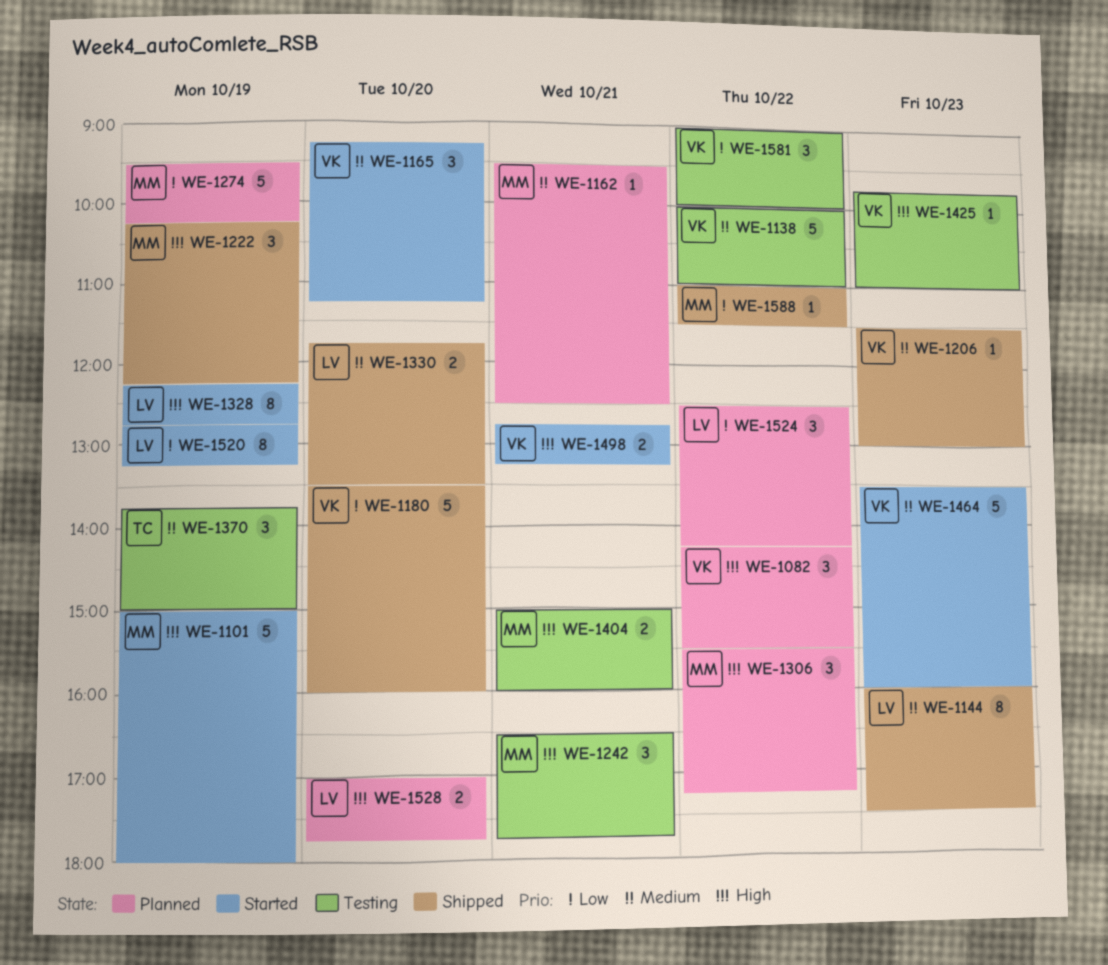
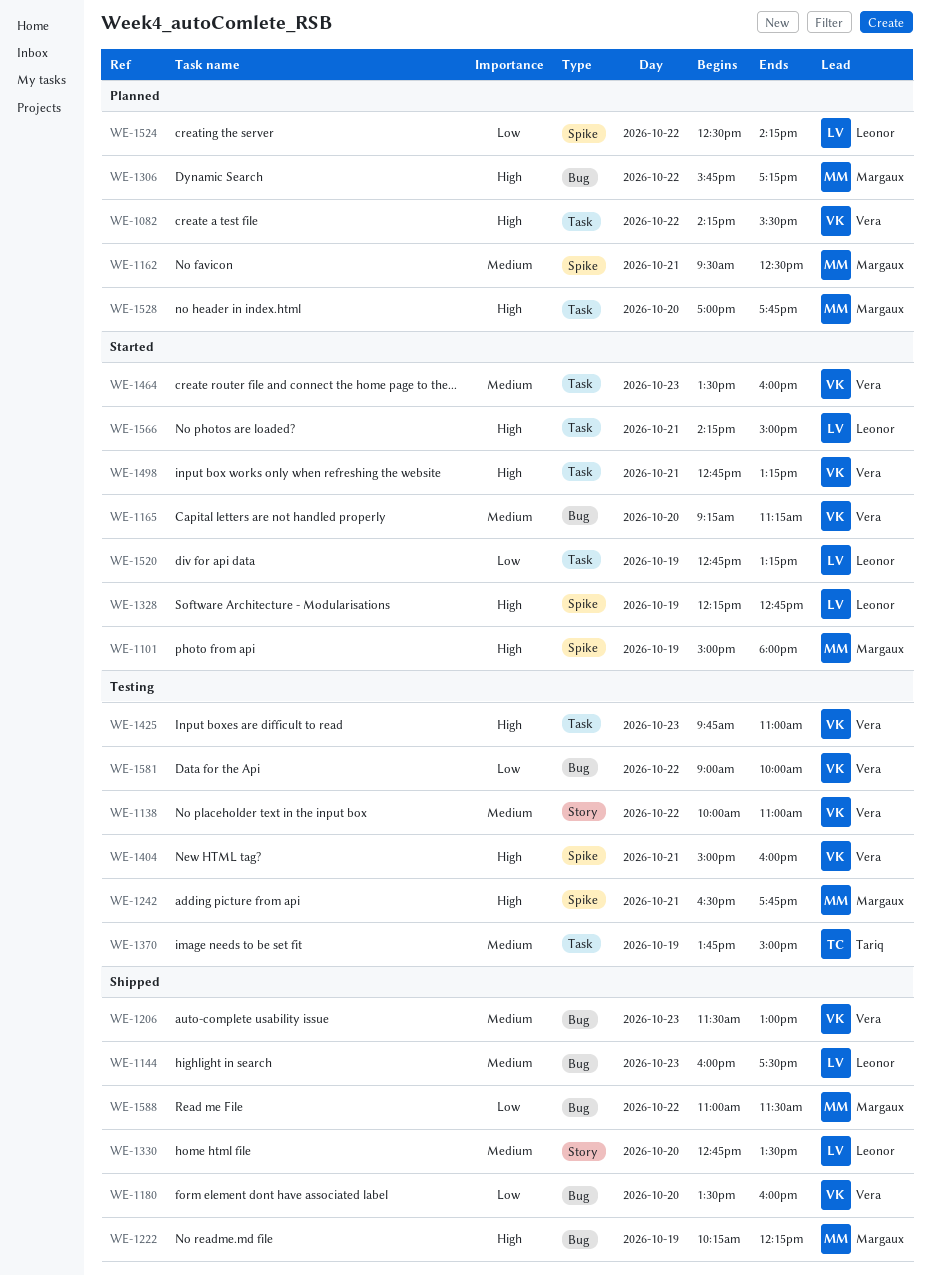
WE-1274: present -> none
WE-1306, begins: 15:30 -> 15:45
WE-1330, begins: 11:45 -> 12:45
WE-1404, owner: Margaux -> Vera
WE-1528, owner: Leonor -> Margaux
WE-1566: none -> present

